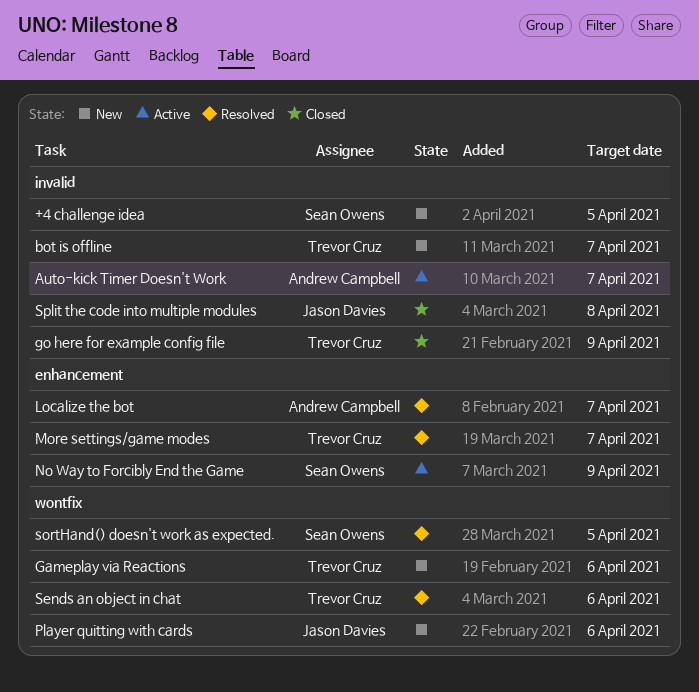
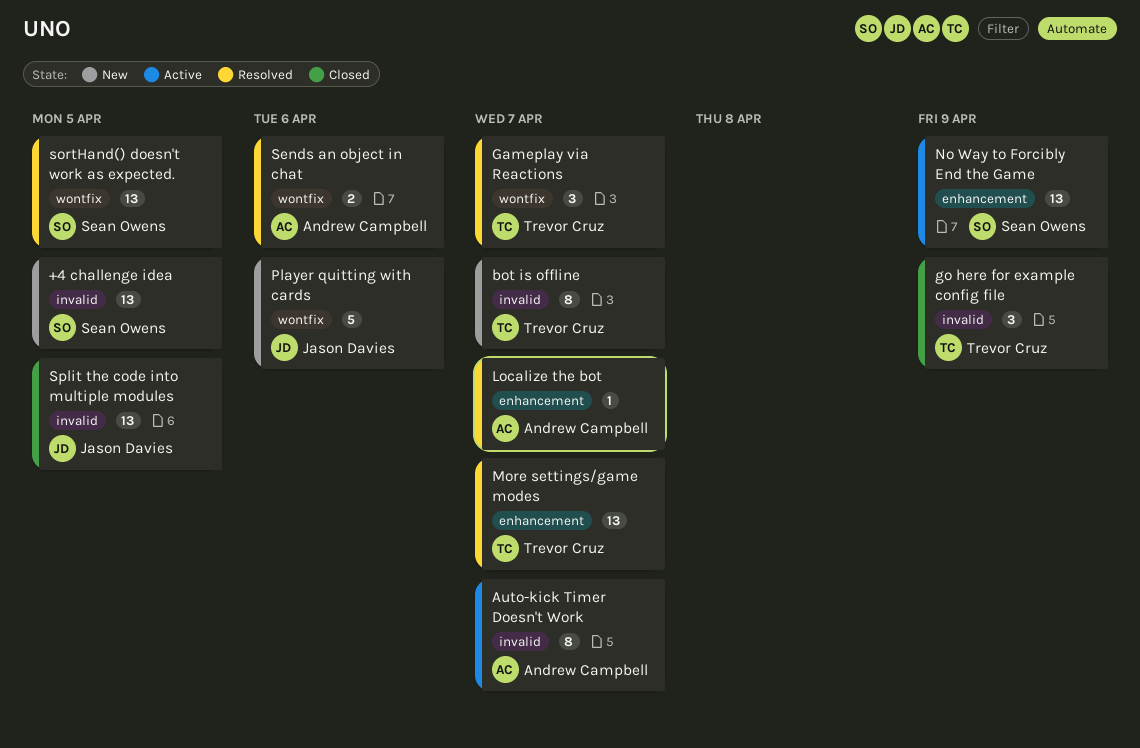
Gameplay via Reactions, status: New -> Resolved
Gameplay via Reactions, due: Apr 6 -> Apr 7
Sends an object in chat, owner: Trevor Cruz -> Andrew Campbell
Split the code into multiple modules, due: Apr 8 -> Apr 5

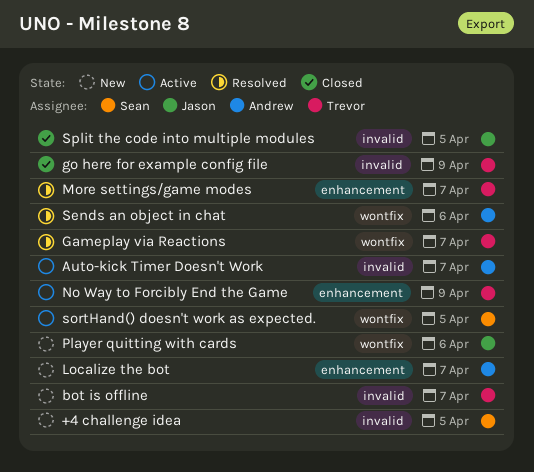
Localize the bot, status: Resolved -> New
No Way to Forcibly End the Game, owner: Sean Owens -> Trevor Cruz
sortHand() doesn't work as expected., status: Resolved -> Active

